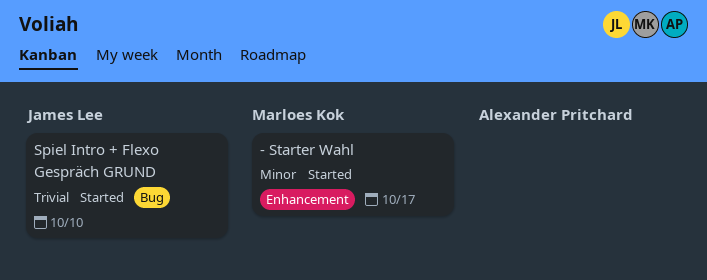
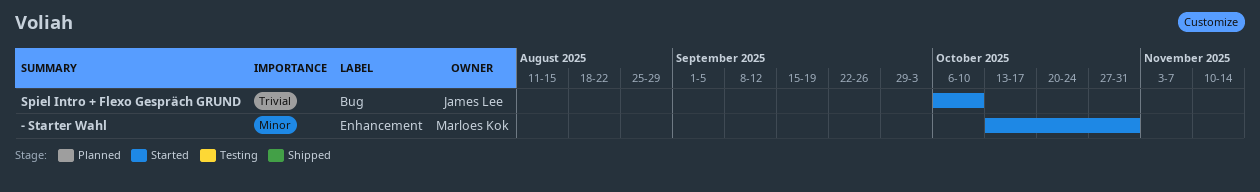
- Starter Wahl, due: Oct 17 -> Oct 31

